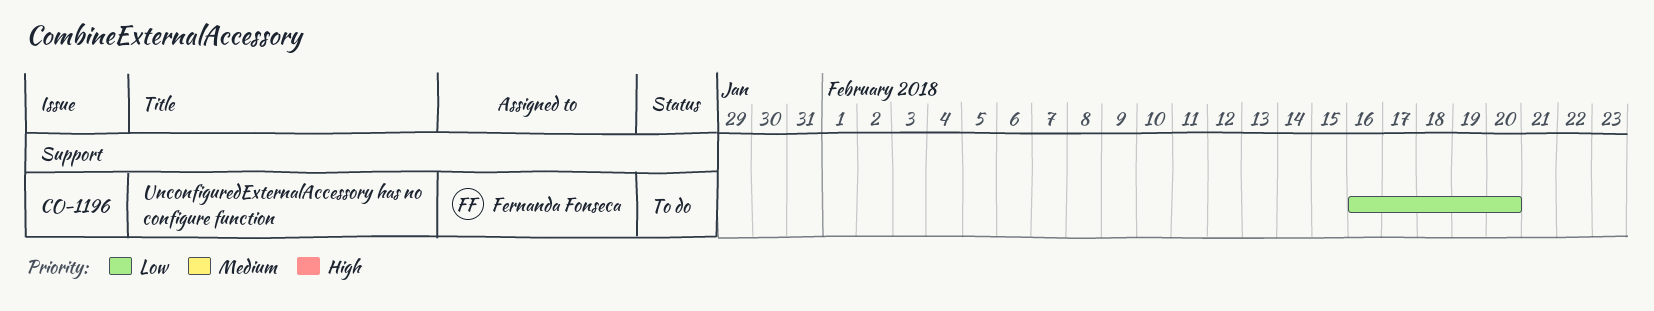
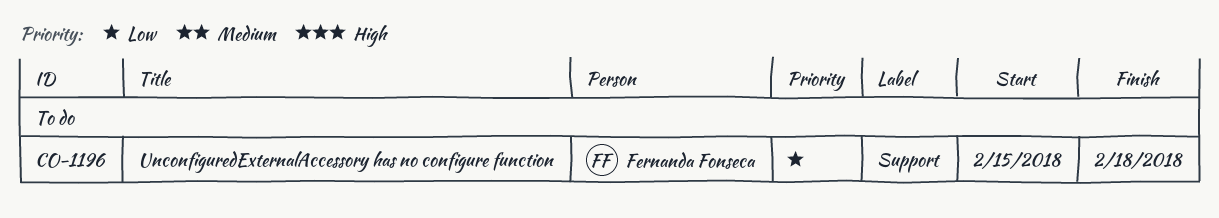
CO-1196, start: Feb 16 -> Feb 15
CO-1196, due: Feb 20 -> Feb 18

